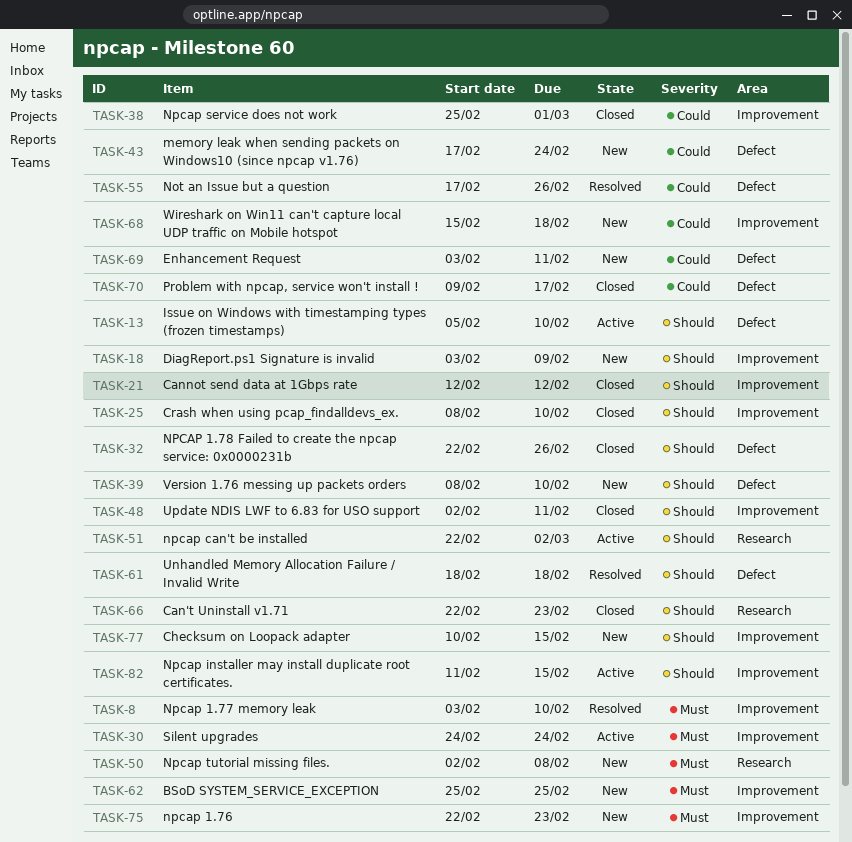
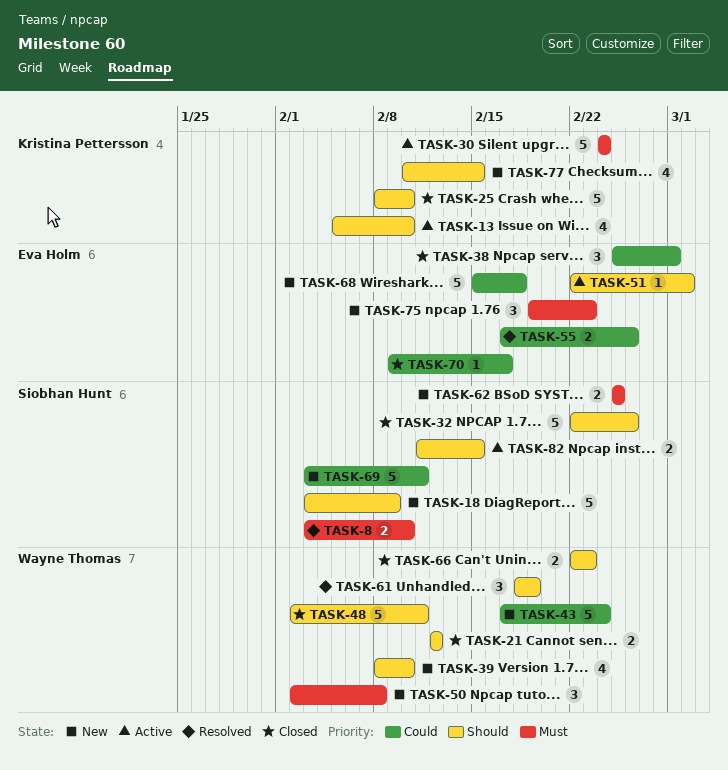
TASK-61, due: Feb 18 -> Feb 19
TASK-75, start: Feb 22 -> Feb 19

